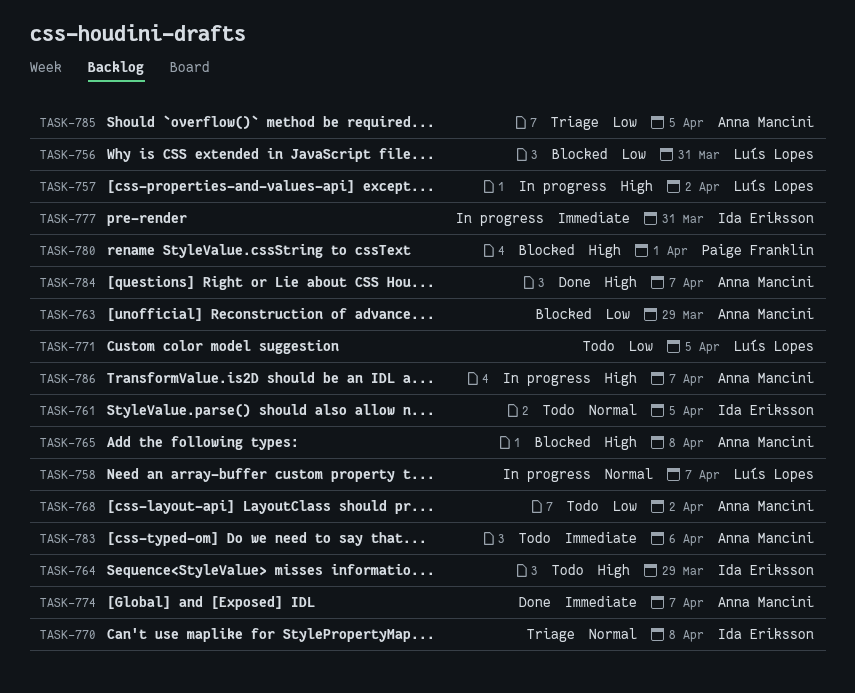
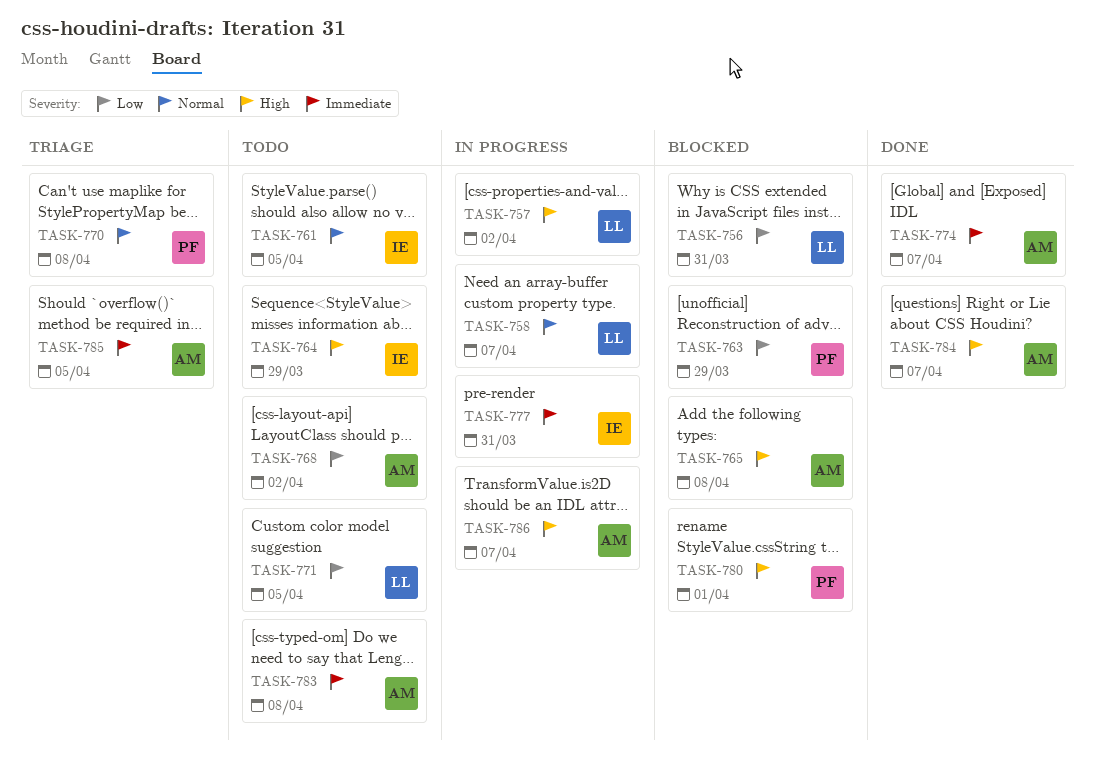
TASK-763, owner: Anna Mancini -> Paige Franklin
TASK-770, owner: Ida Eriksson -> Paige Franklin
TASK-783, due: Apr 6 -> Apr 8
TASK-785, priority: Low -> Immediate

